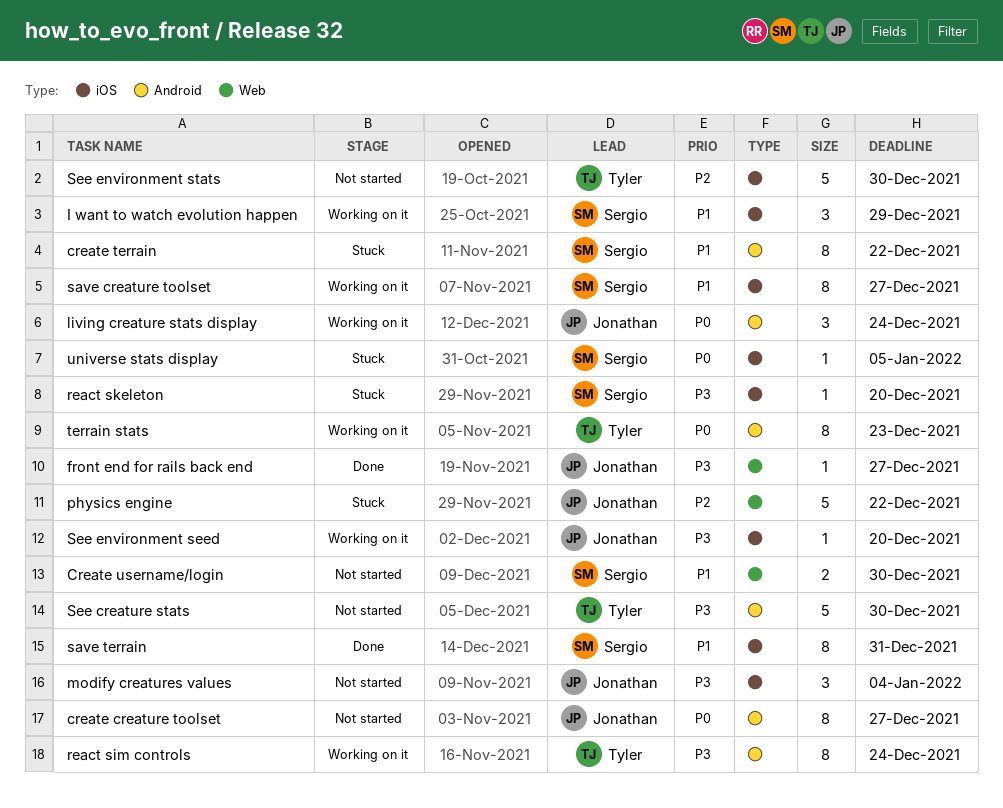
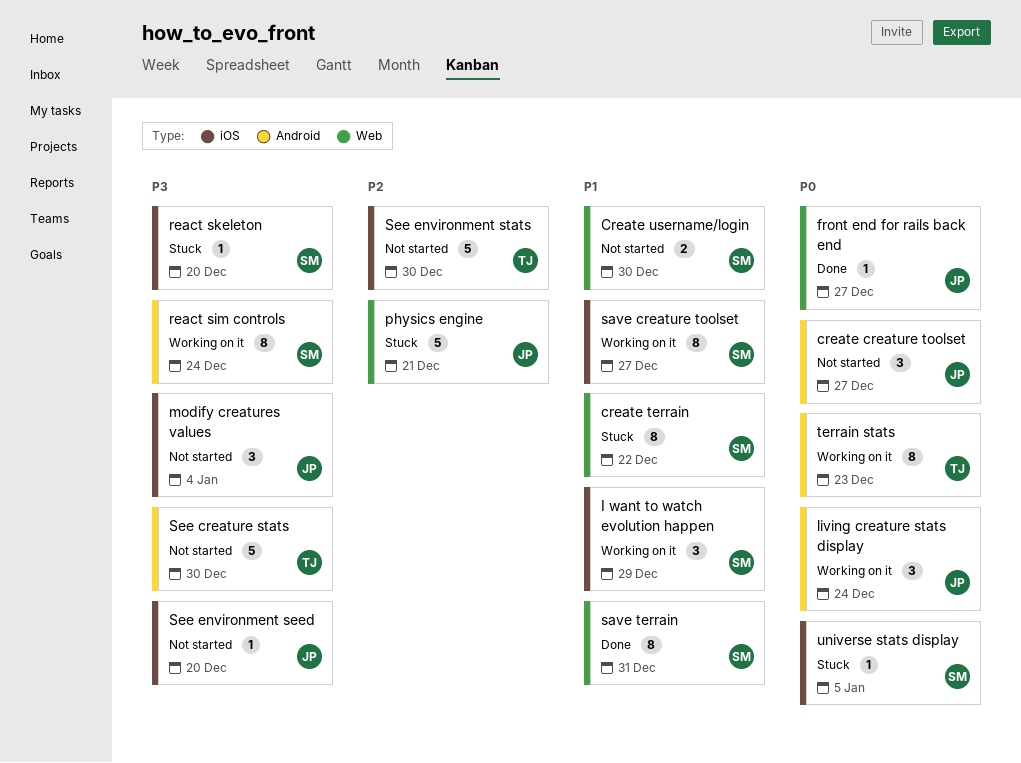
create creature toolset, estimate: 8 -> 3
create terrain, label: Android -> Web
front end for rails back end, priority: P3 -> P0
physics engine, due: Dec 22 -> Dec 21
react sim controls, owner: Tyler -> Sergio
save terrain, label: iOS -> Web
See environment seed, status: Working on it -> Not started

